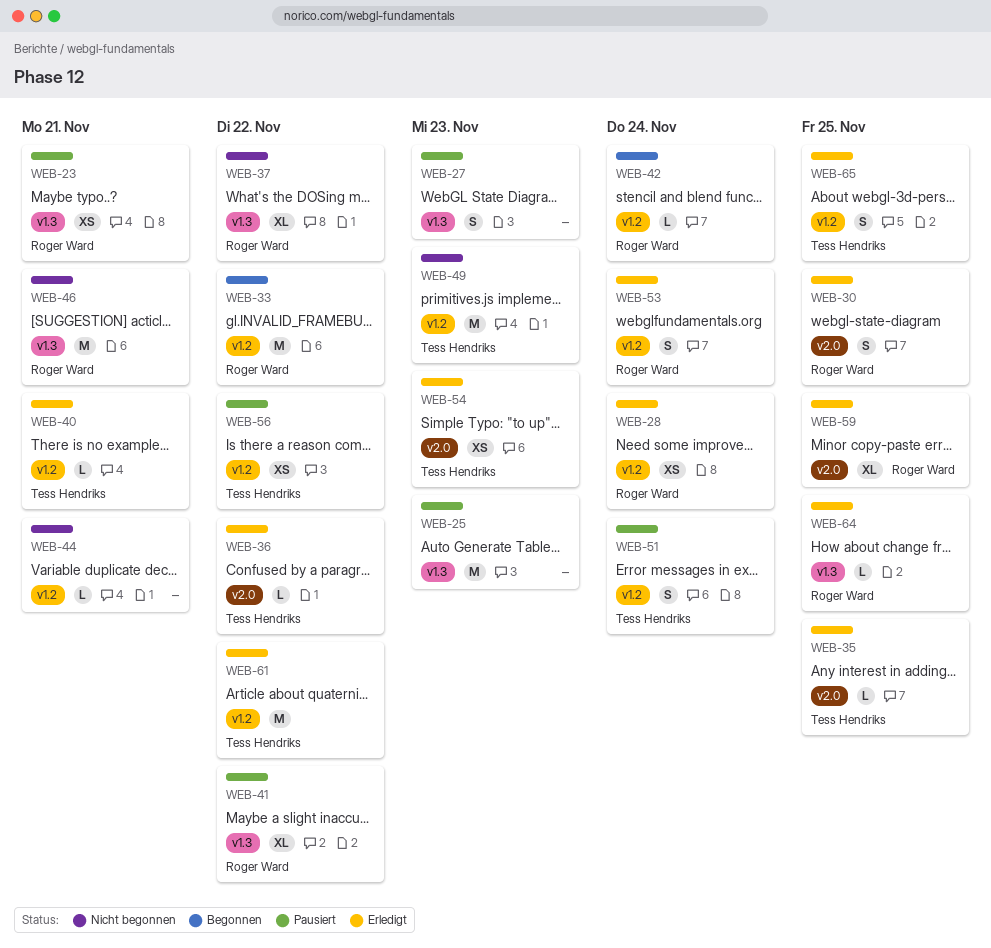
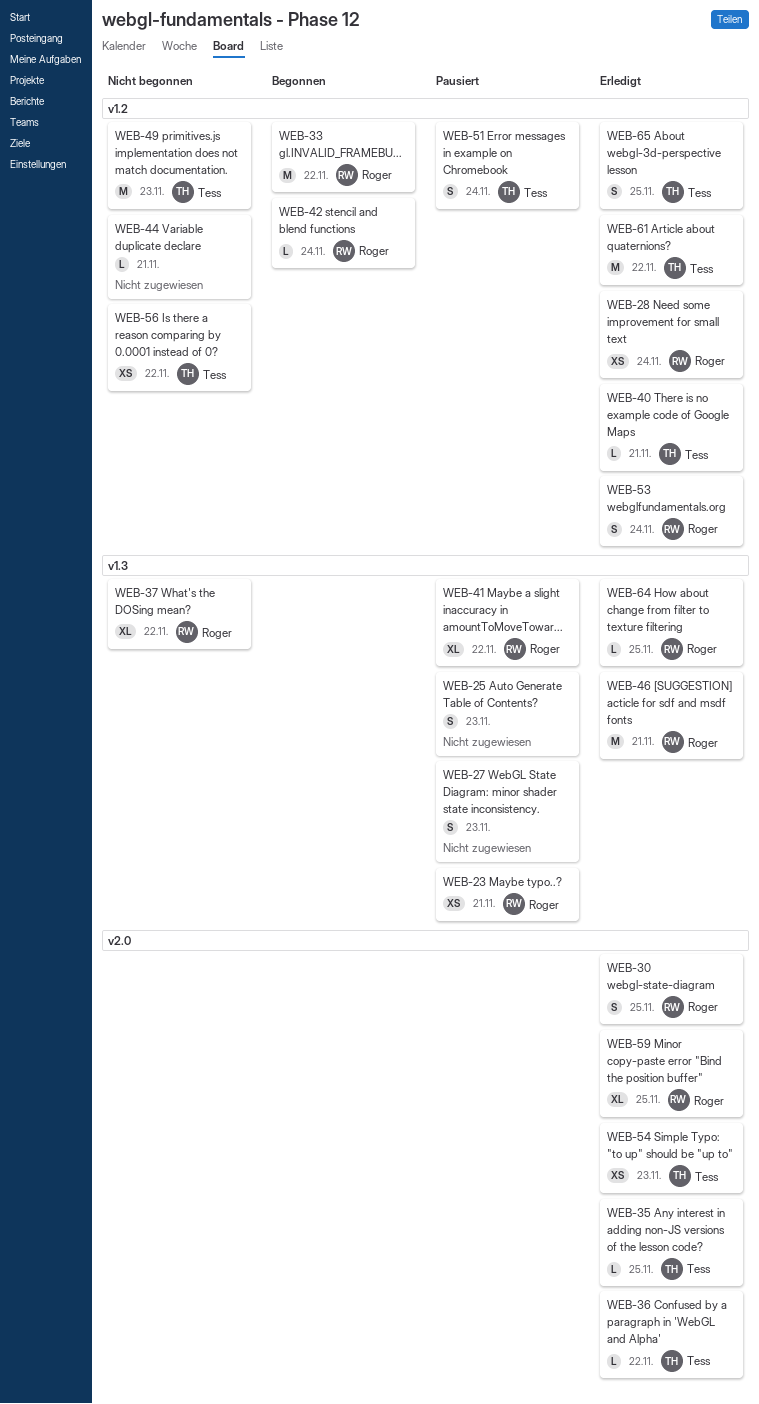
WEB-25, estimate: M -> S
WEB-46, status: Nicht begonnen -> Erledigt
WEB-56, status: Pausiert -> Nicht begonnen

